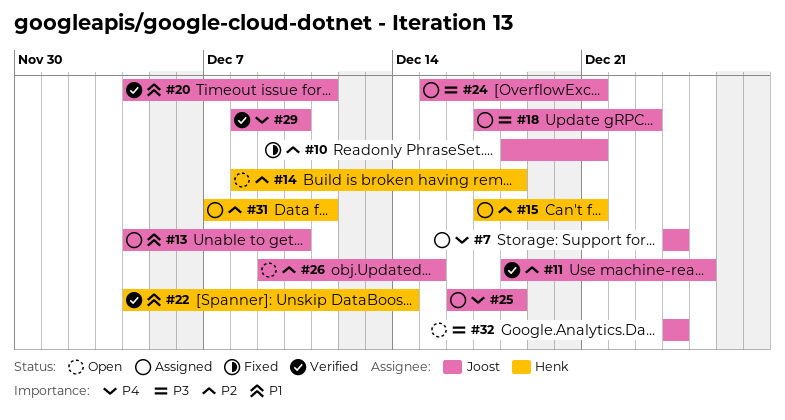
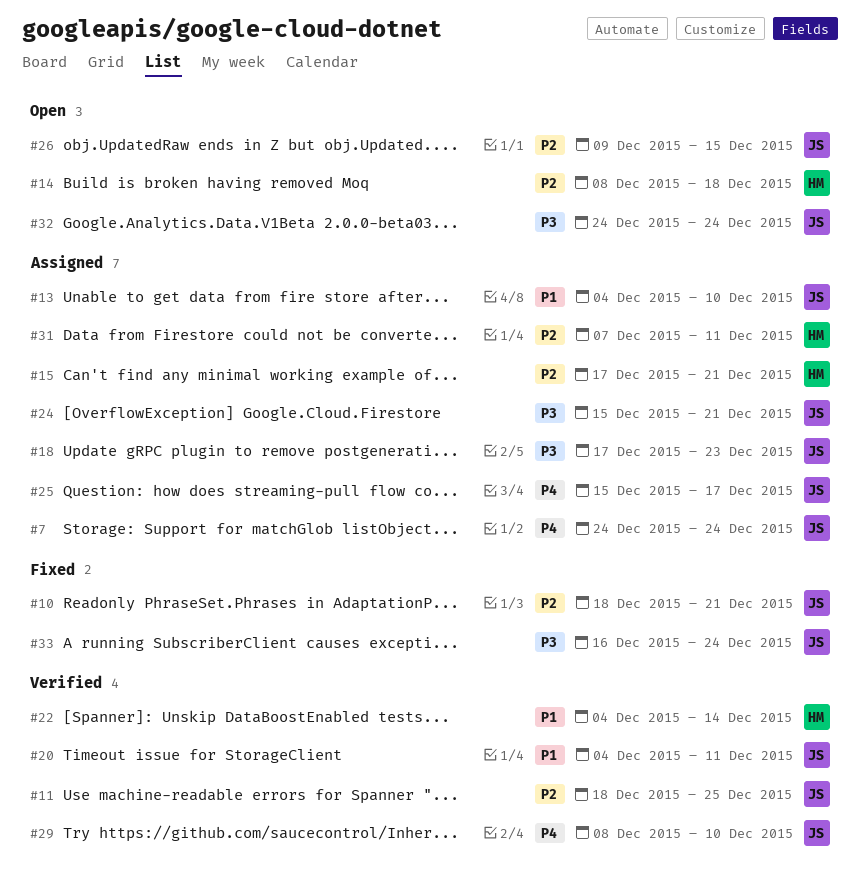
#25, start: Dec 16 -> Dec 15
#25, due: Dec 18 -> Dec 17
#33: none -> present

